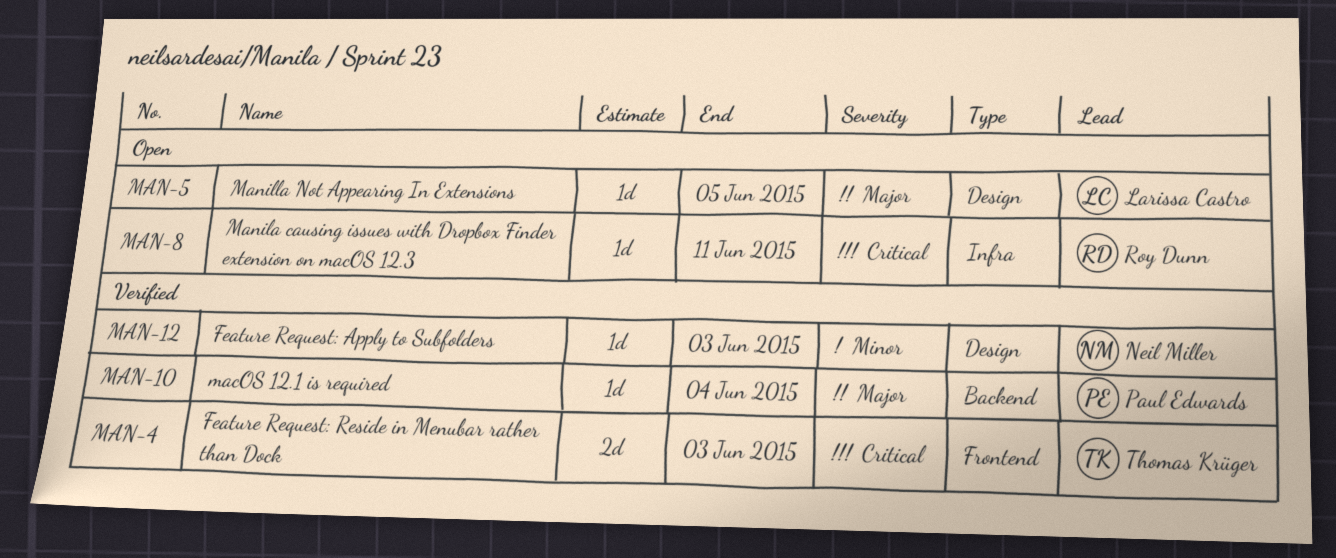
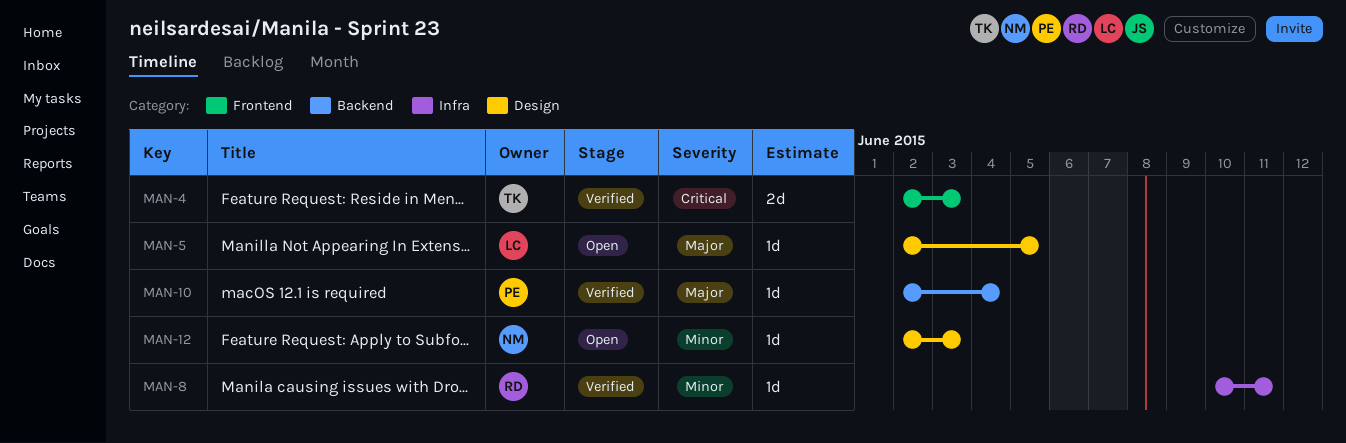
MAN-8, status: Open -> Verified
MAN-8, priority: Critical -> Minor
MAN-12, status: Verified -> Open

